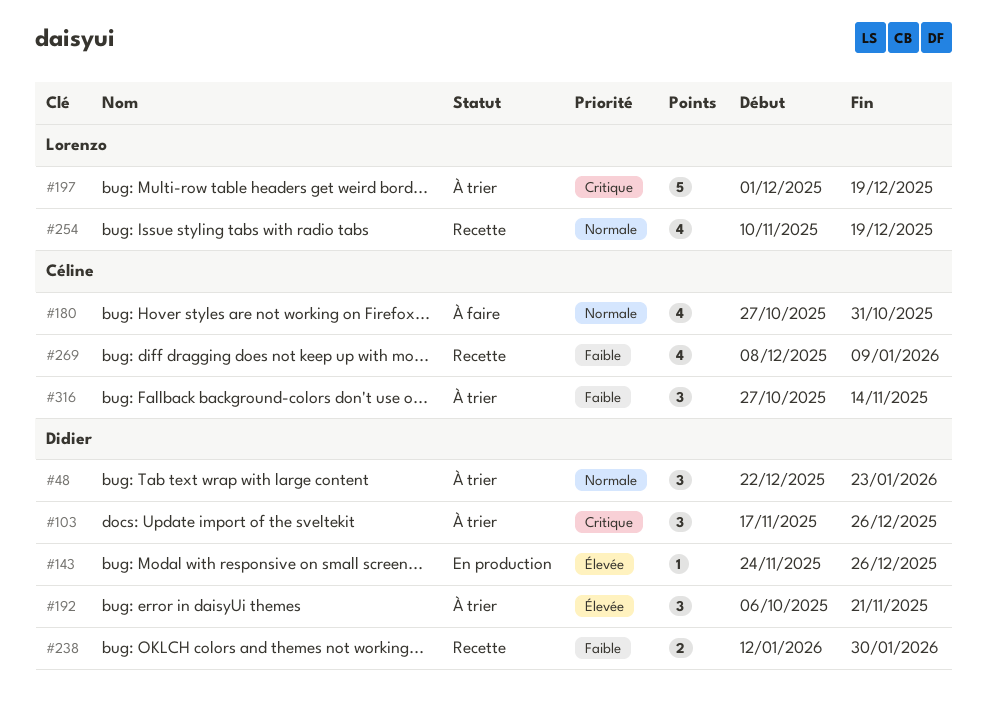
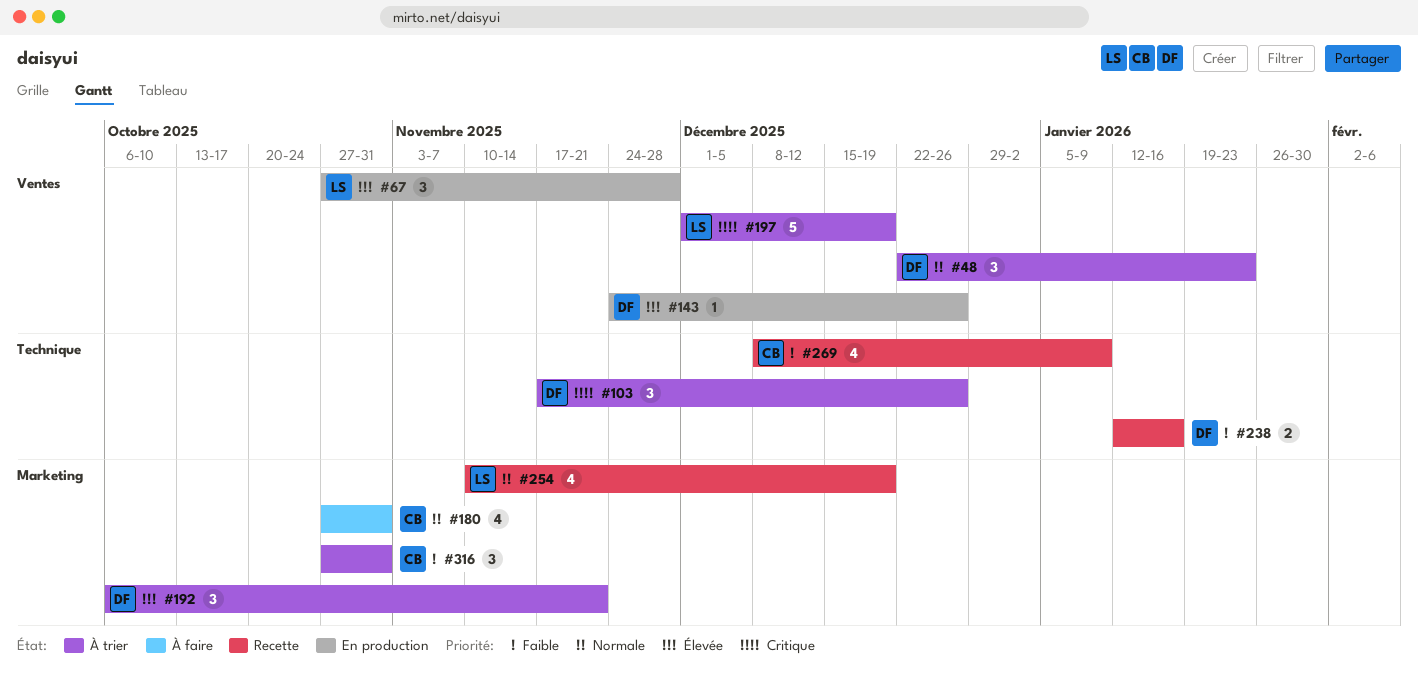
#67: none -> present
#238, due: Jan 30 -> Jan 16
#316, due: Nov 14 -> Oct 31

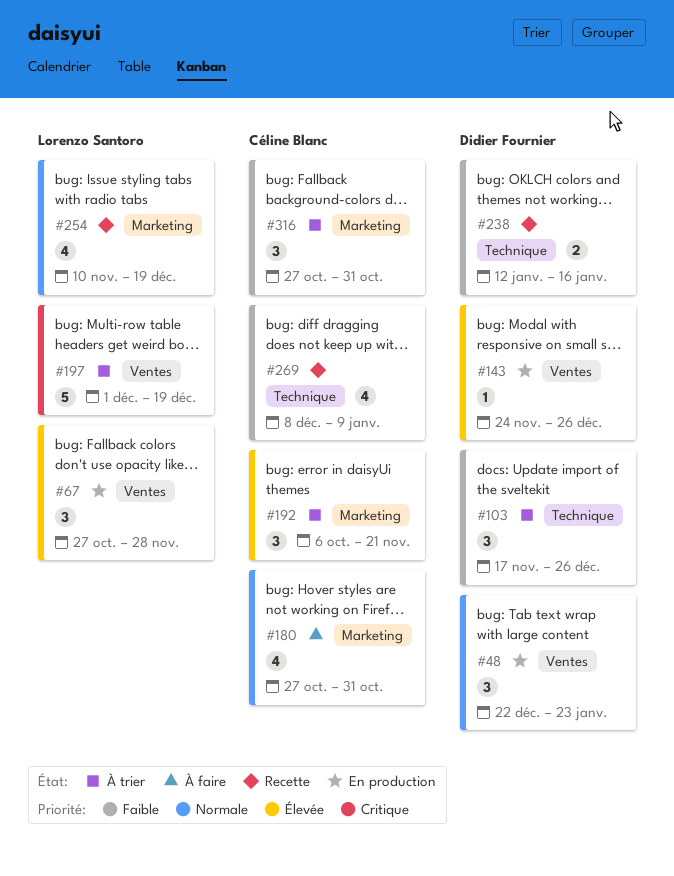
#48, status: À trier -> En production
#103, priority: Critique -> Faible
#192, owner: Didier Fournier -> Céline Blanc

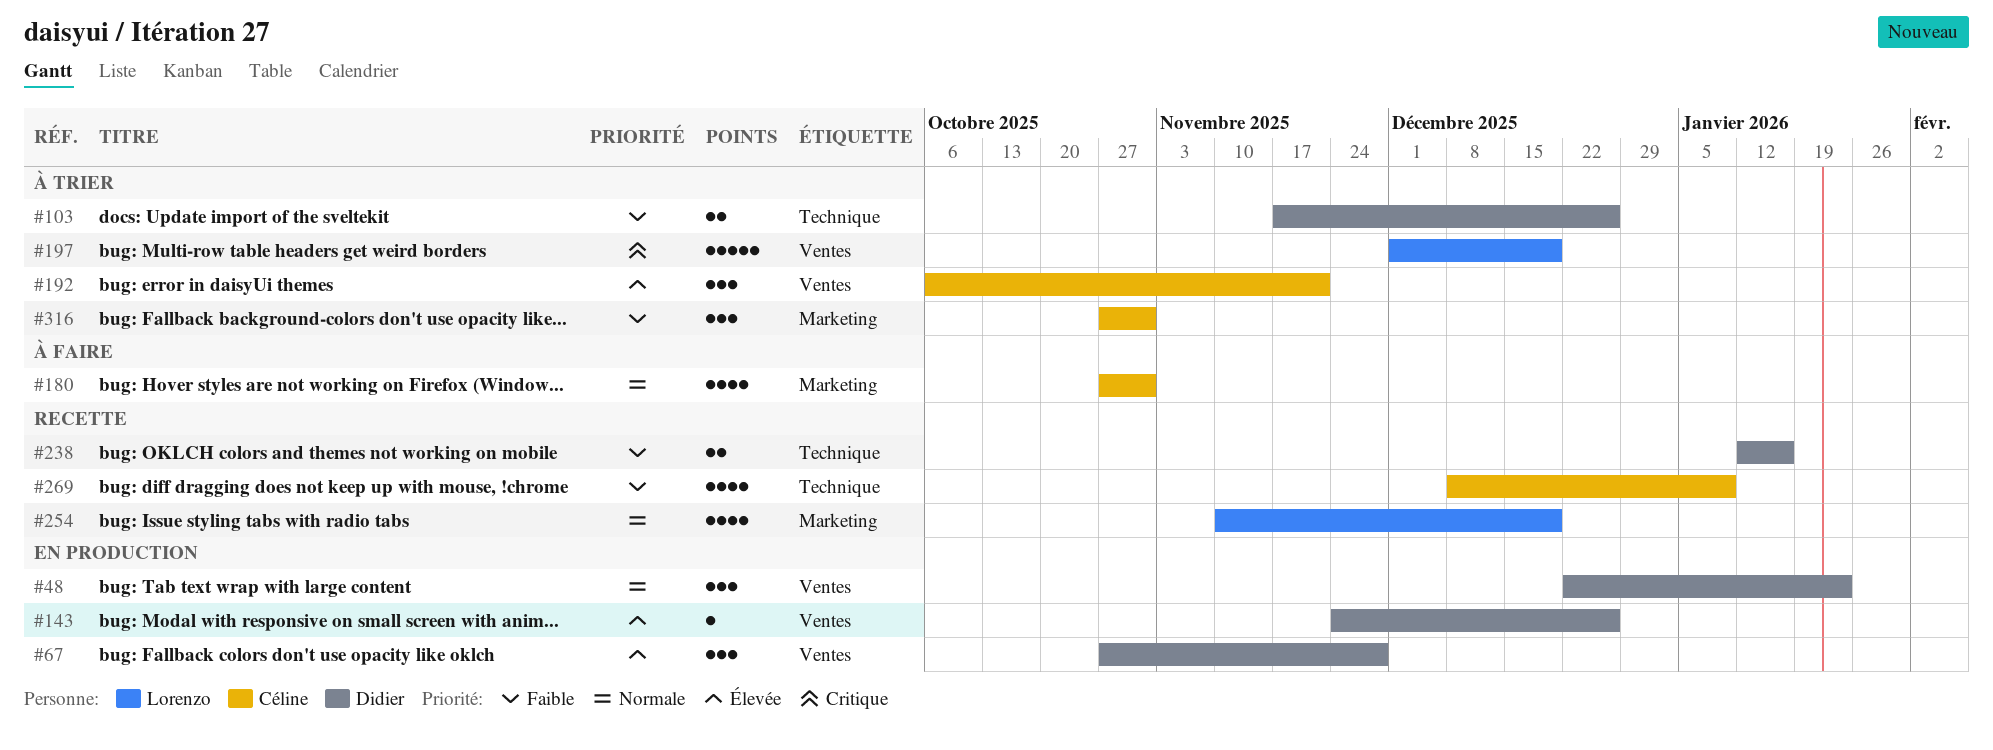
#67, owner: Lorenzo Santoro -> Didier Fournier
#103, estimate: 3 -> 2
#192, label: Marketing -> Ventes

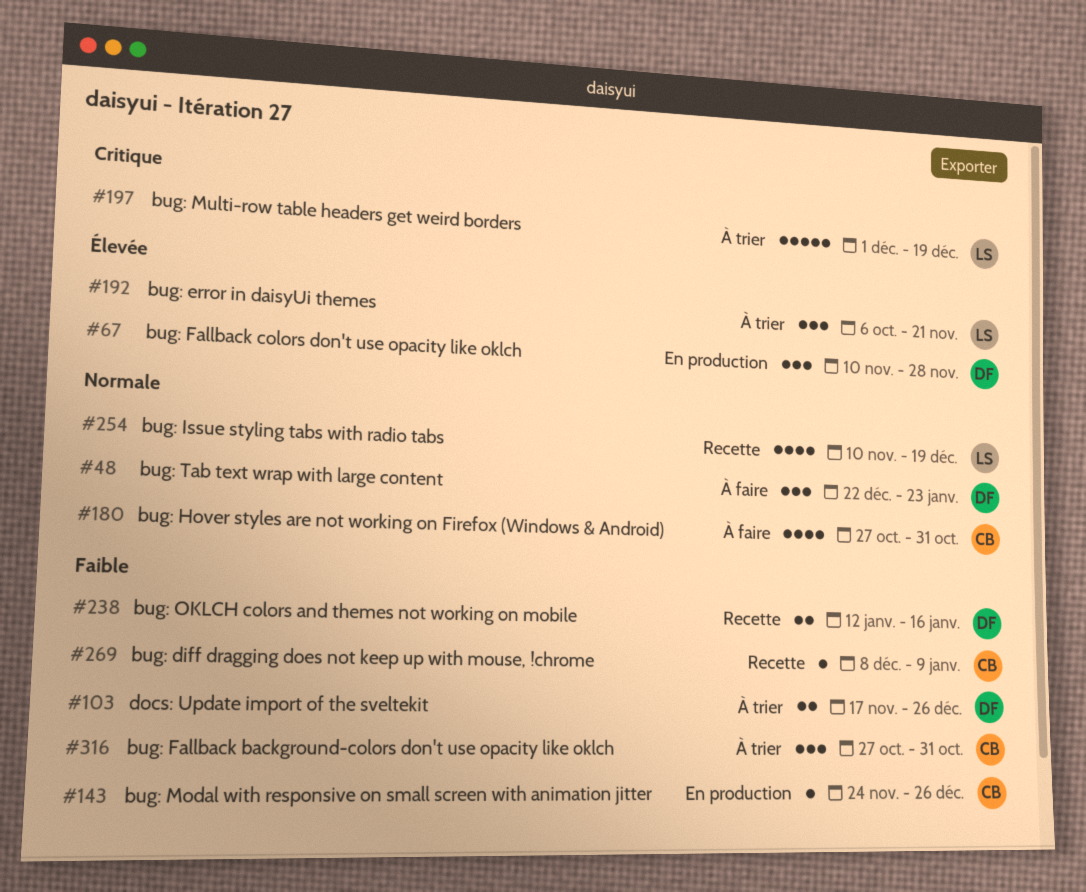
#48, status: En production -> À faire
#67, start: Oct 27 -> Nov 10
#143, owner: Didier -> Céline
#143, priority: Élevée -> Faible
#192, owner: Céline -> Lorenzo
#269, estimate: 4 -> 1

